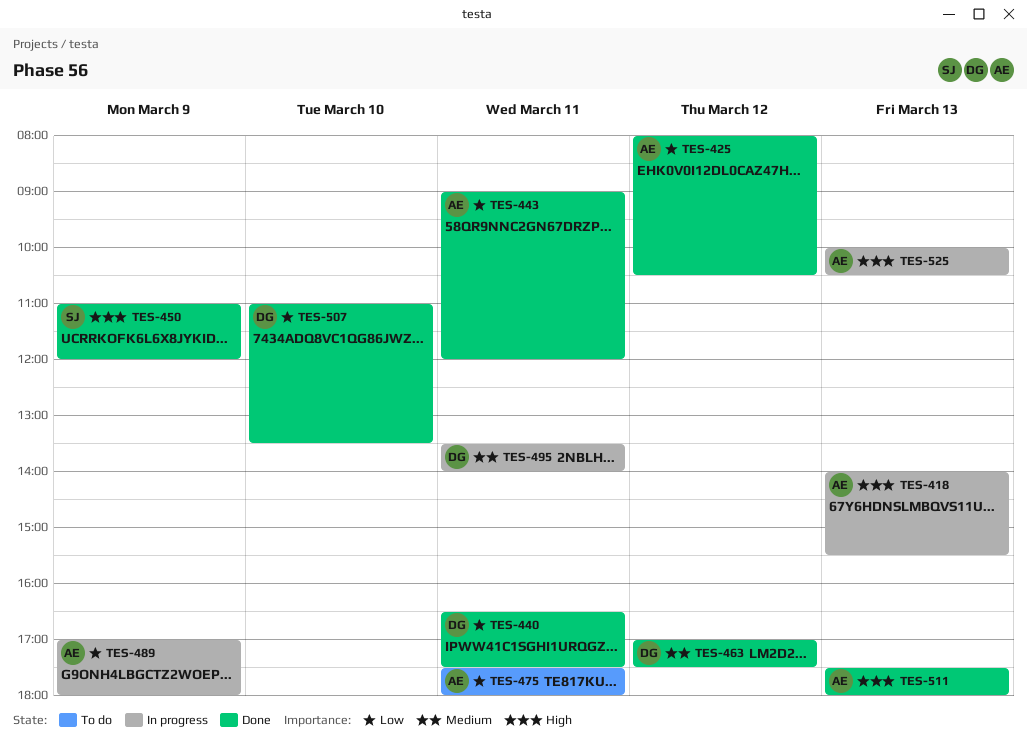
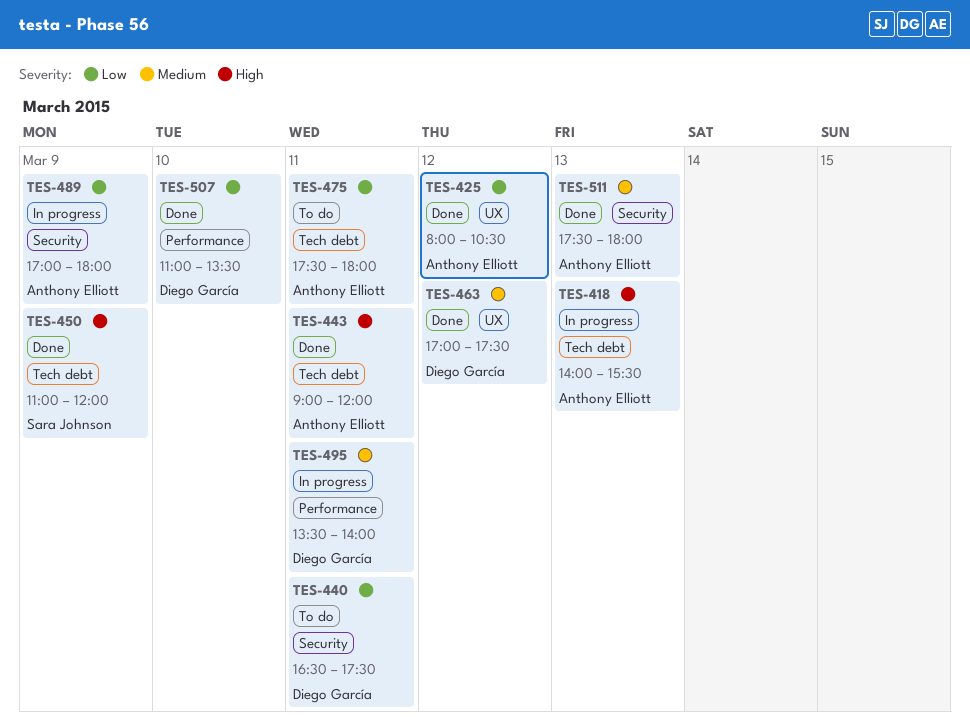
TES-440, status: Done -> To do
TES-443, priority: Low -> High
TES-511, priority: High -> Medium
TES-525: present -> none

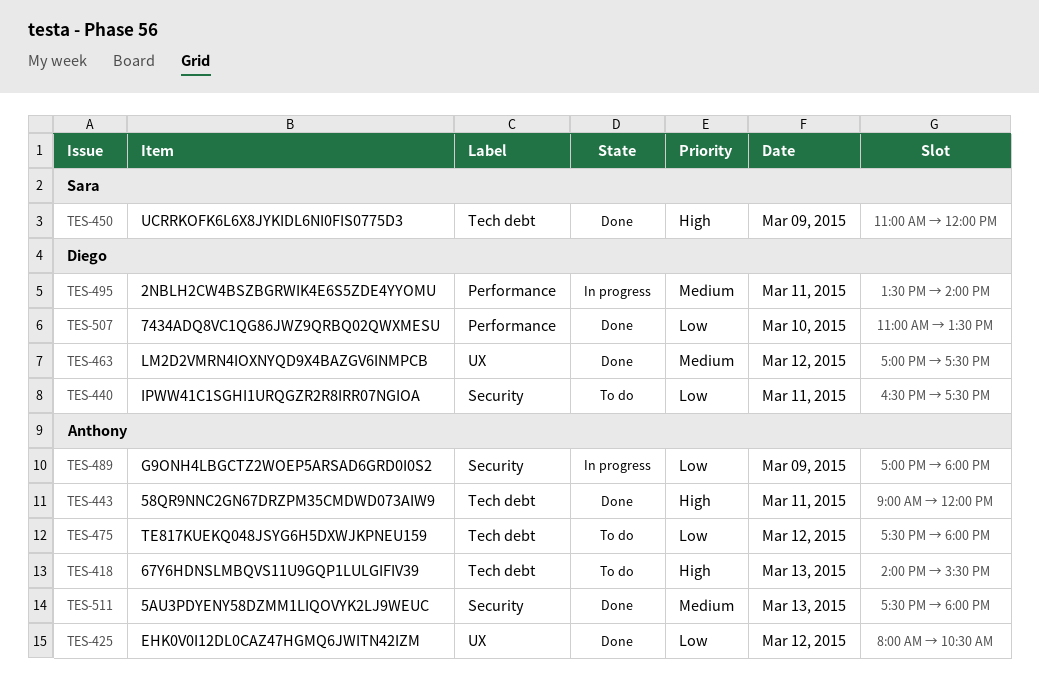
TES-418, status: In progress -> To do
TES-475, day: Mar 11 -> Mar 12

